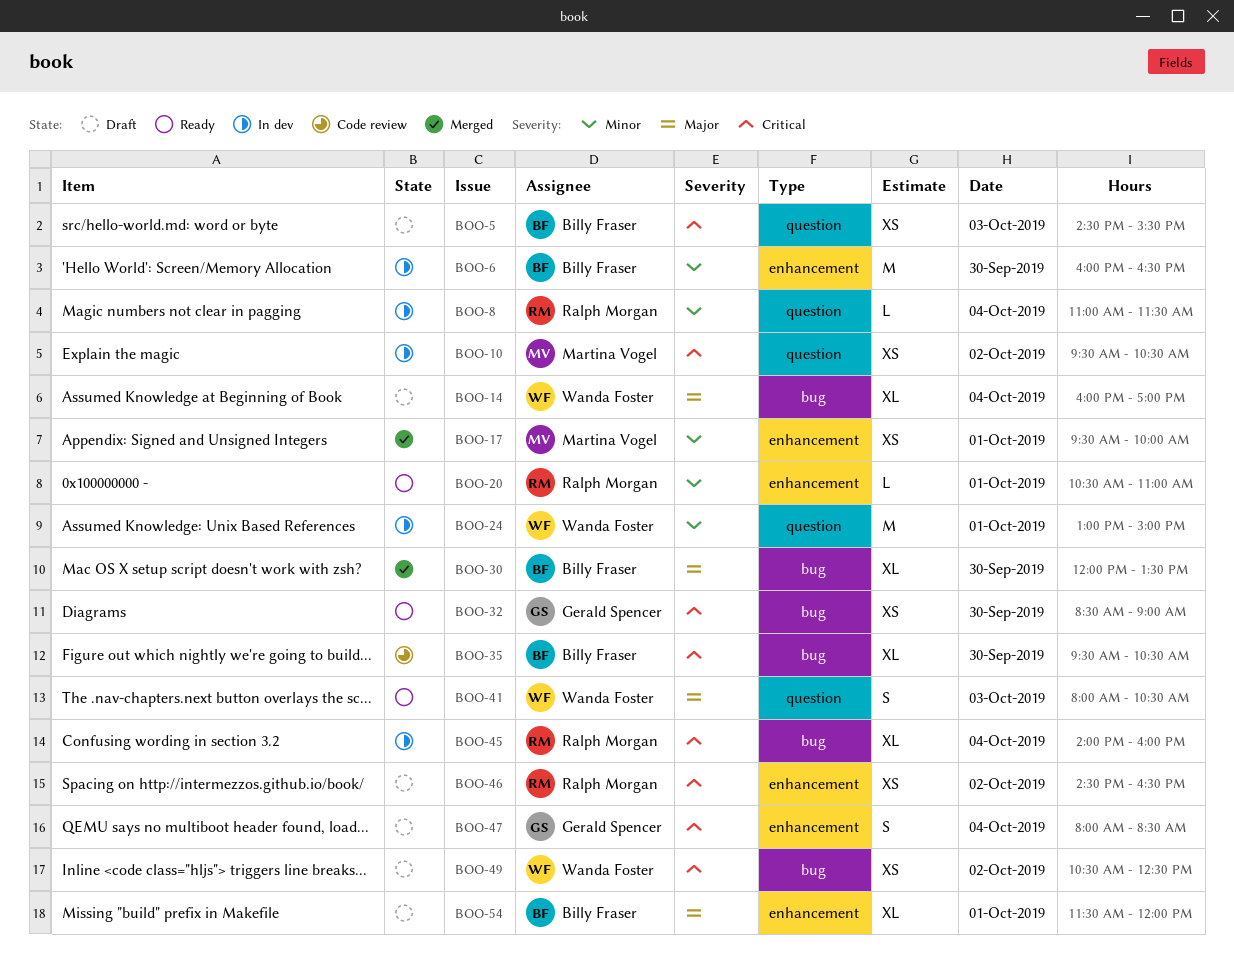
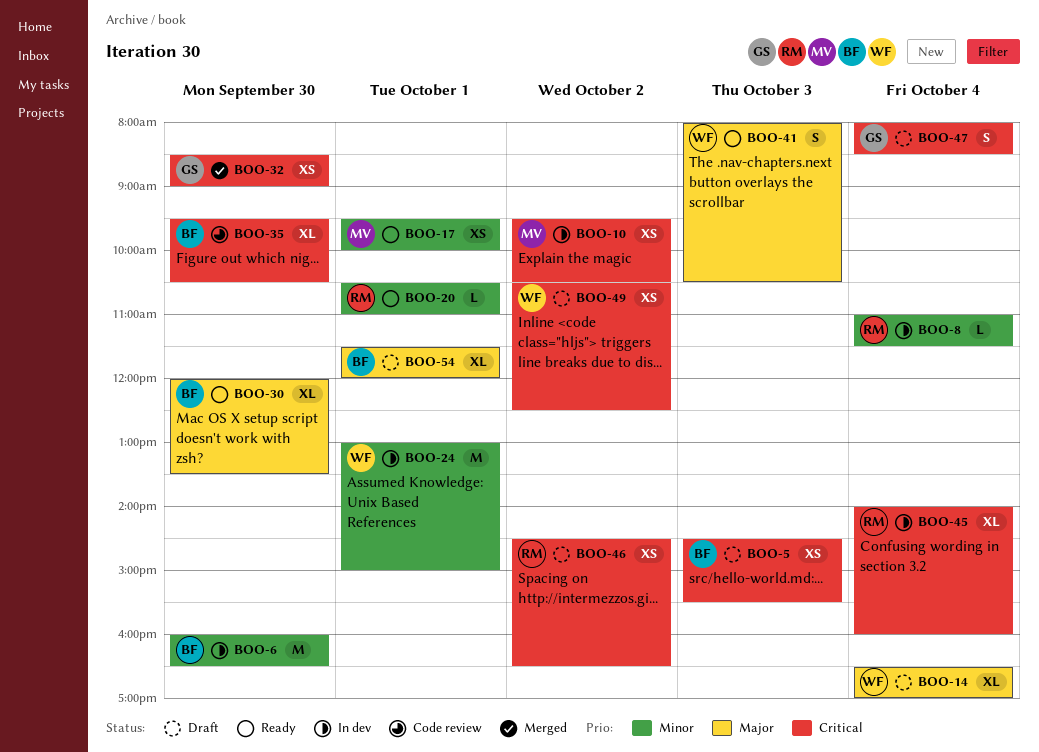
BOO-14, begins: 16:00 -> 16:30
BOO-17, status: Merged -> Ready
BOO-30, status: Merged -> Ready
BOO-32, status: Ready -> Merged

